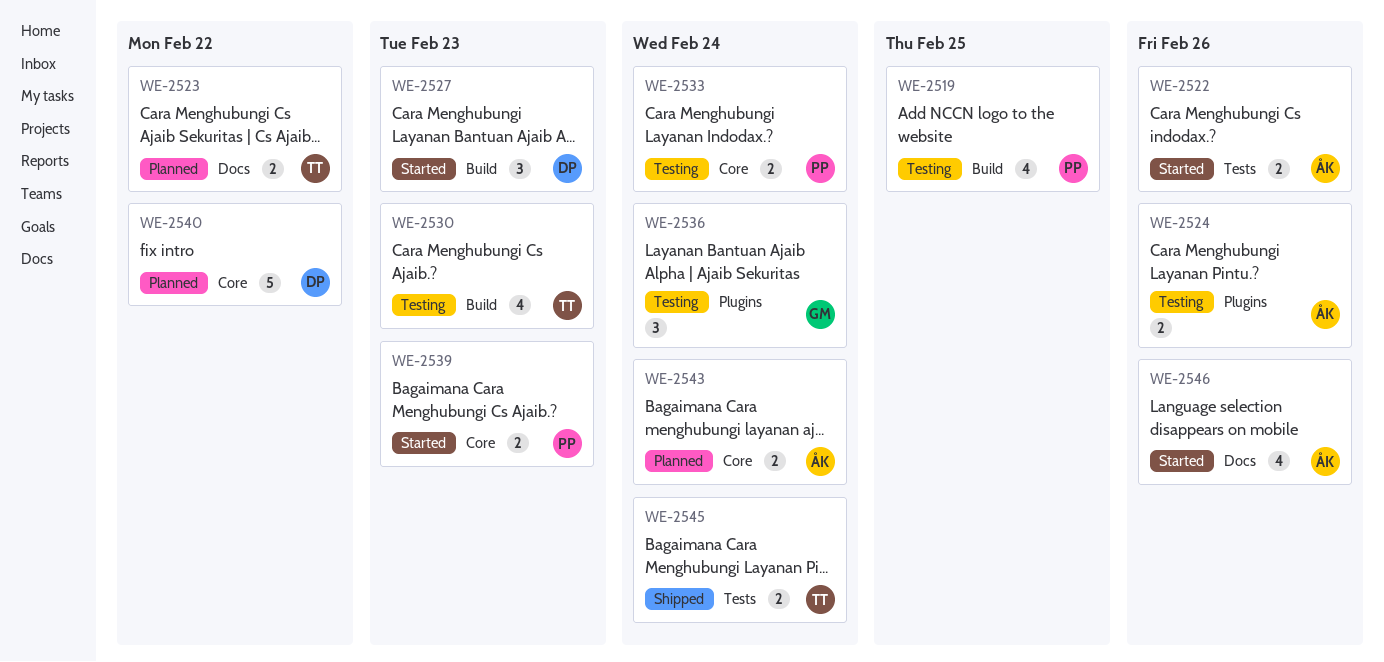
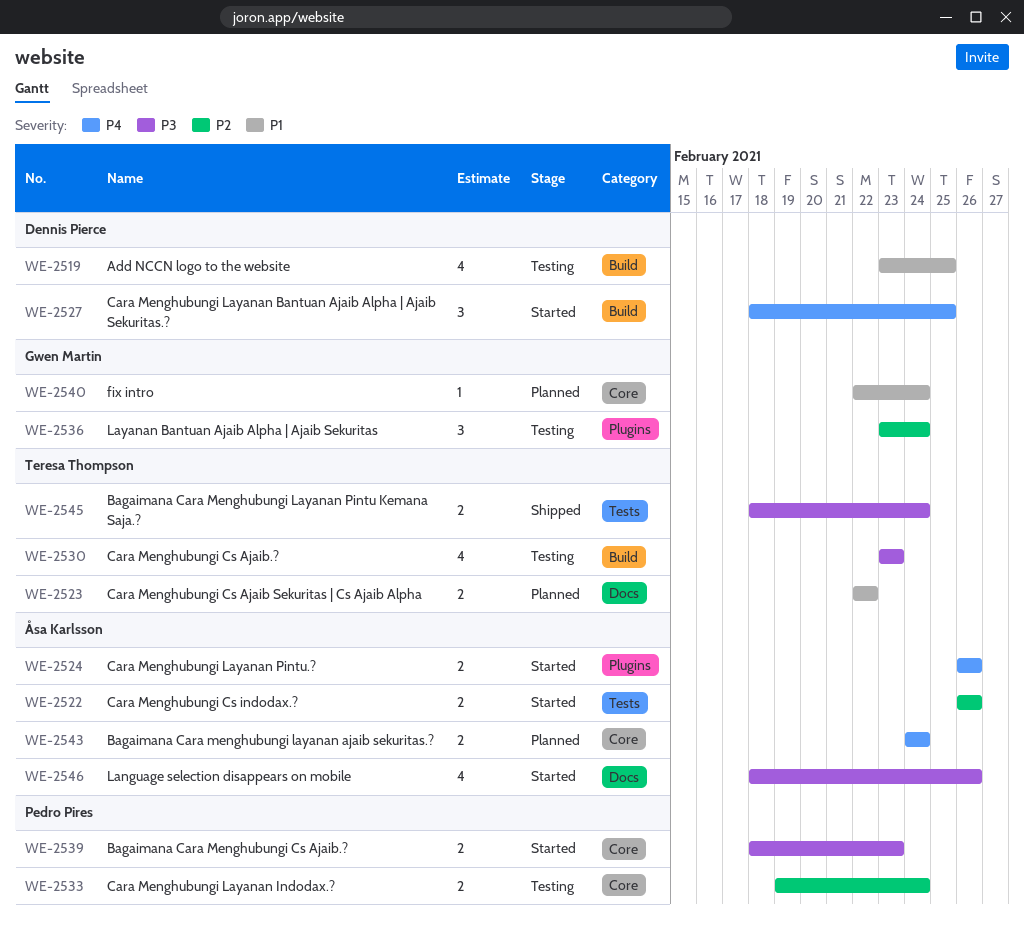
WE-2519, owner: Pedro Pires -> Dennis Pierce
WE-2524, status: Testing -> Started
WE-2527, due: Feb 23 -> Feb 25
WE-2540, owner: Dennis Pierce -> Gwen Martin
WE-2540, estimate: 5 -> 1
WE-2540, due: Feb 22 -> Feb 24

